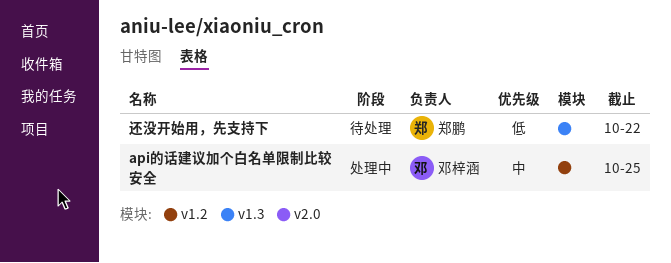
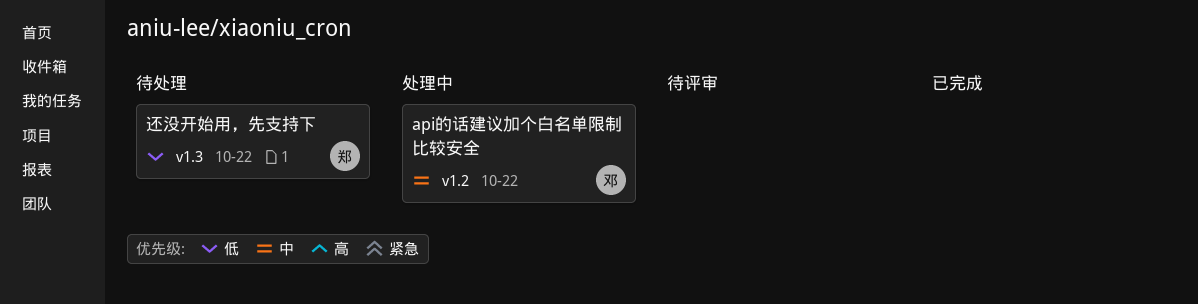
api的话建议加个白名单限制比较安全, due: Oct 25 -> Oct 22

